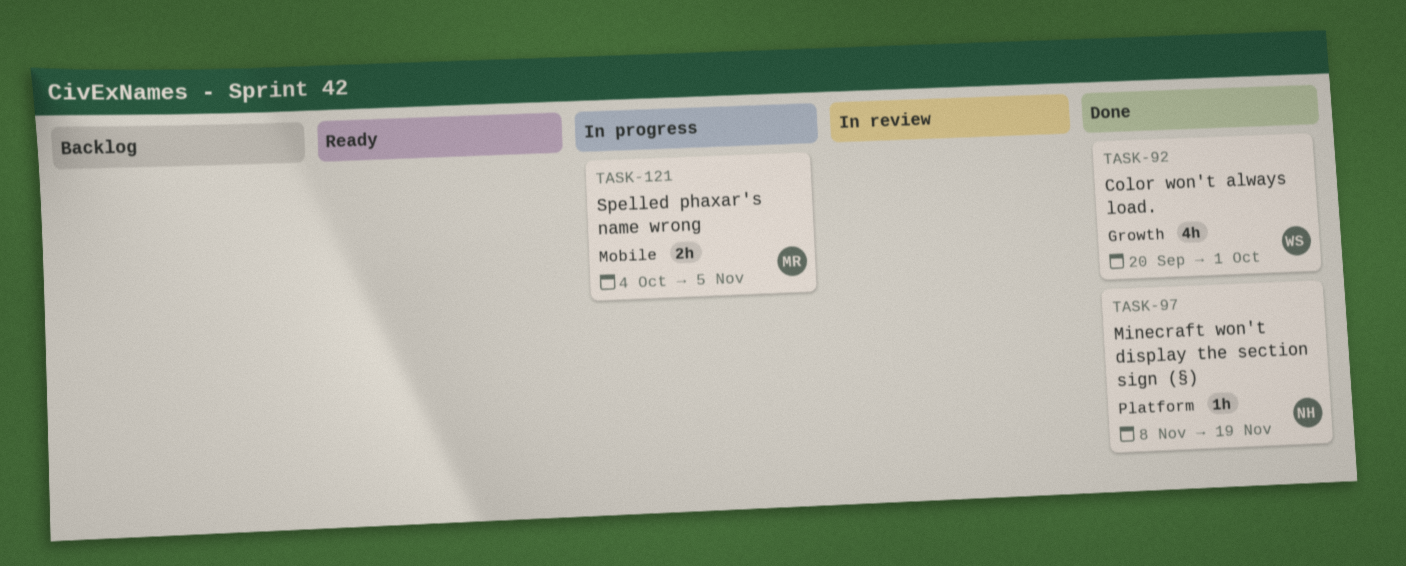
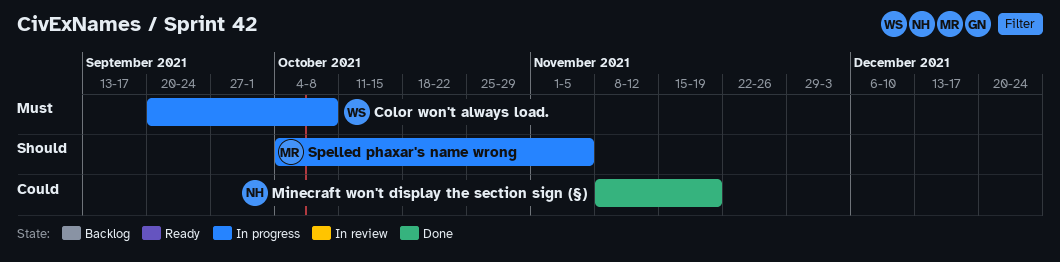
Color won't always load., status: Done -> In progress
Color won't always load., due: Oct 1 -> Oct 8

